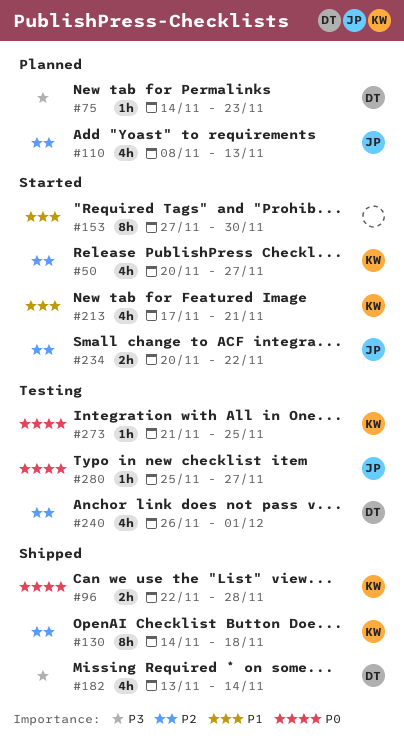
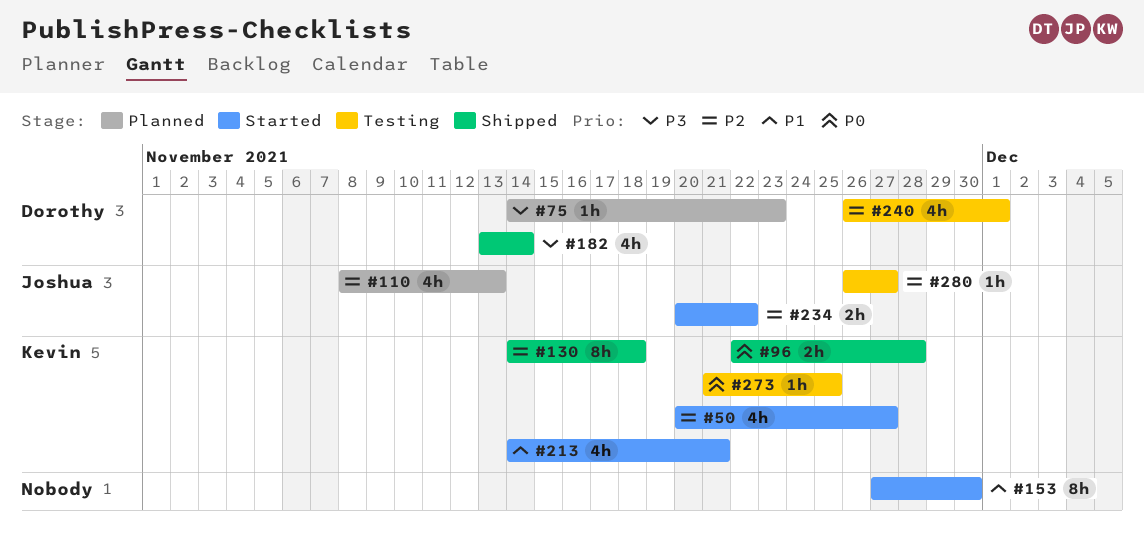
#213, start: Nov 17 -> Nov 14
#280, priority: P0 -> P2
#280, start: Nov 25 -> Nov 26

